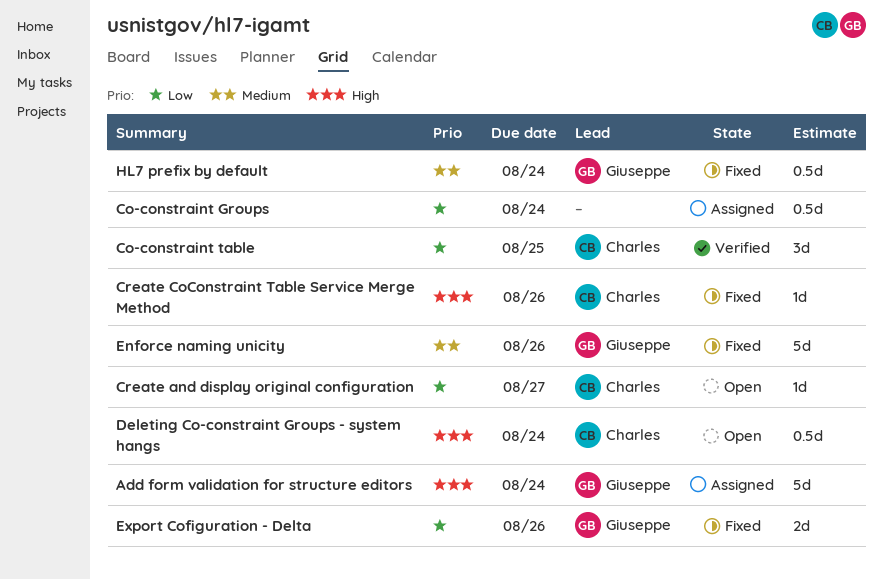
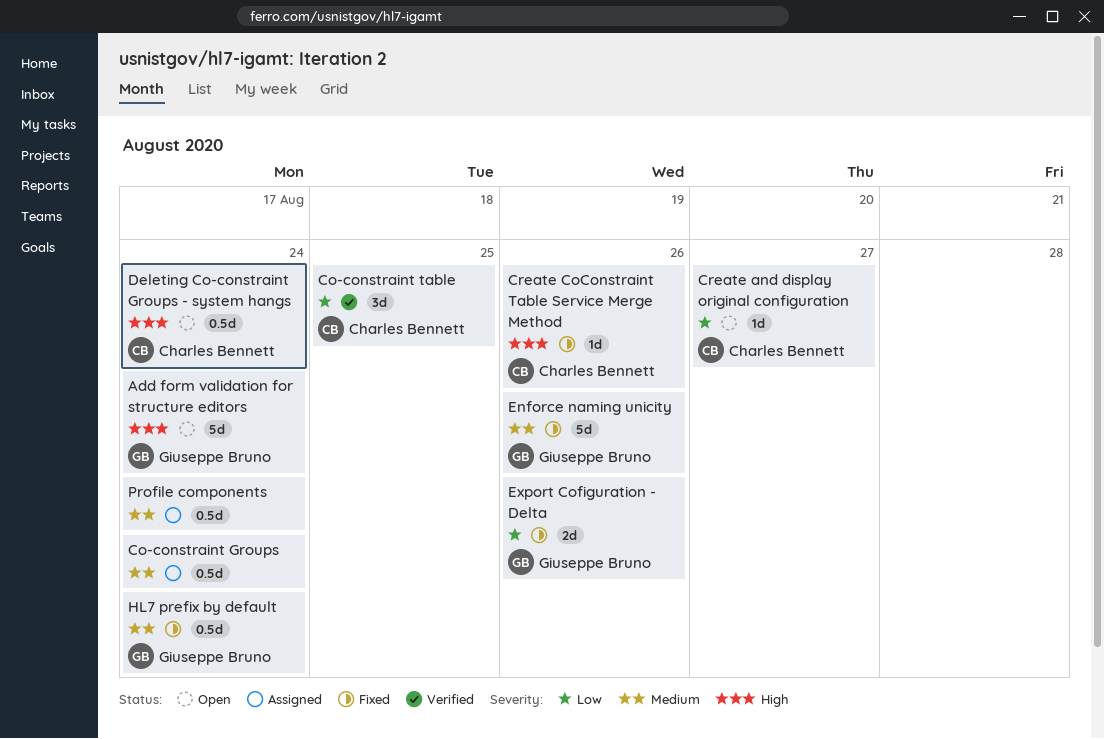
Add form validation for structure editors, status: Assigned -> Open
Co-constraint Groups, priority: Low -> Medium
Profile components: none -> present

